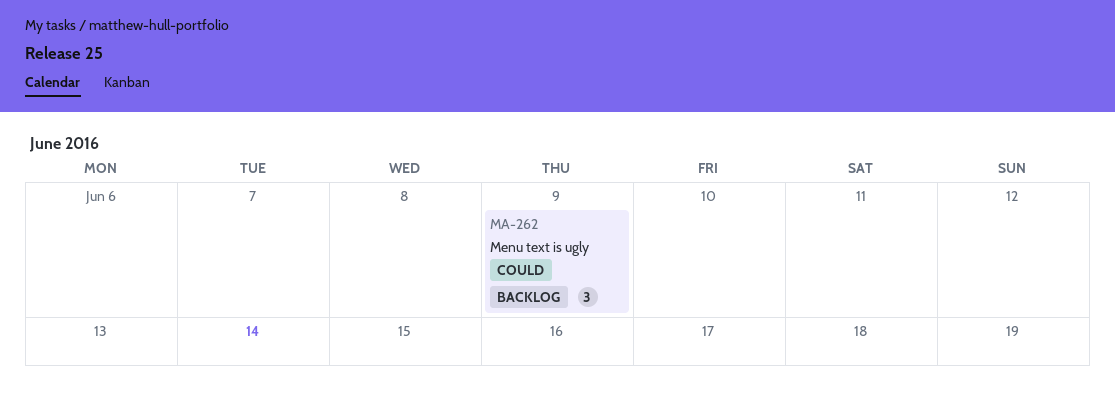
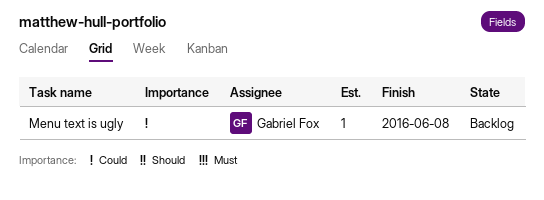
Menu text is ugly, estimate: 3 -> 1
Menu text is ugly, due: Jun 9 -> Jun 8

